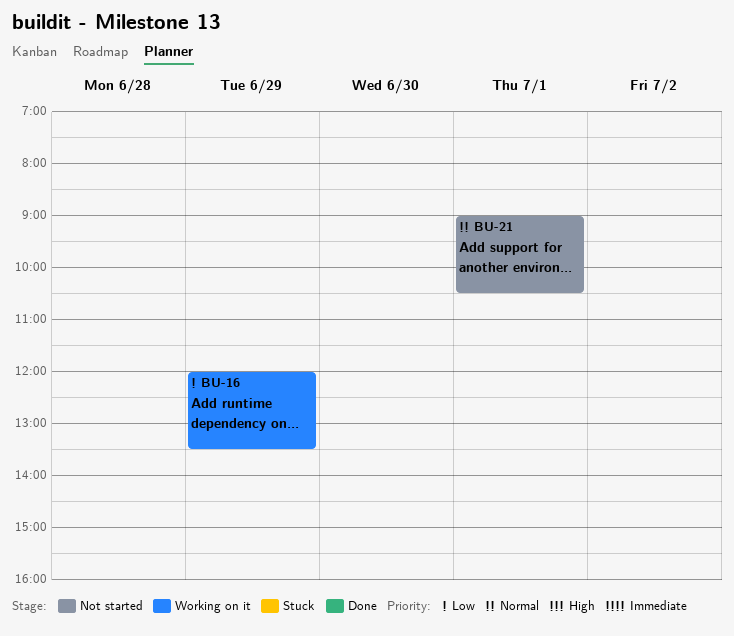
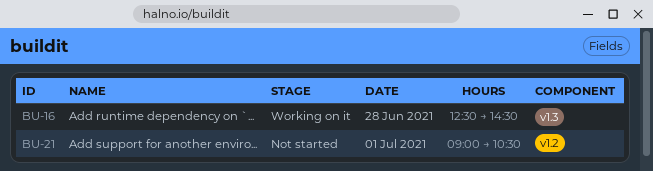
BU-16, day: Jun 29 -> Jun 28
BU-16, begins: 12:00 -> 12:30
BU-16, ends: 13:30 -> 14:30

